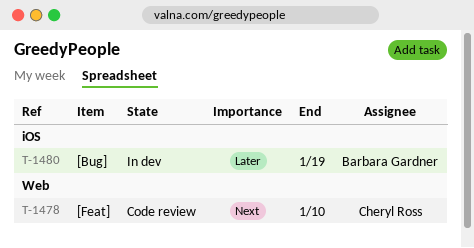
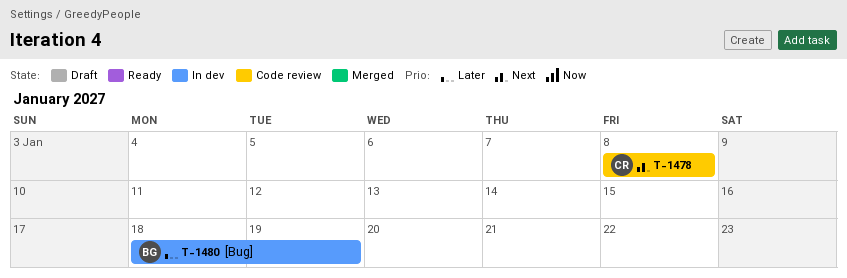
T-1478, due: Jan 10 -> Jan 8

